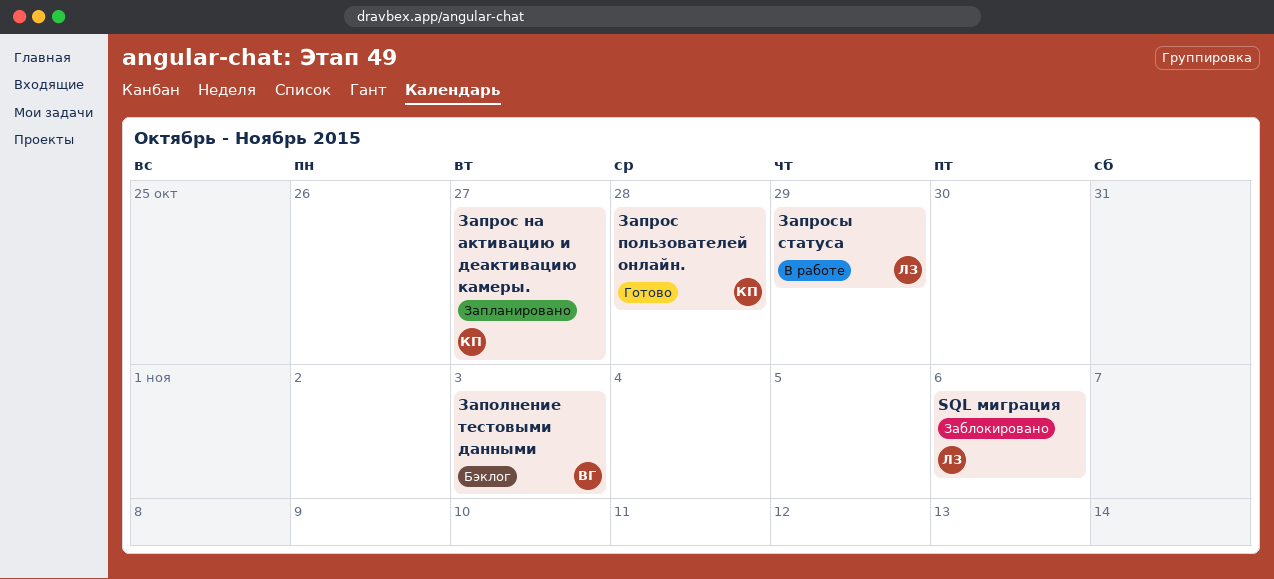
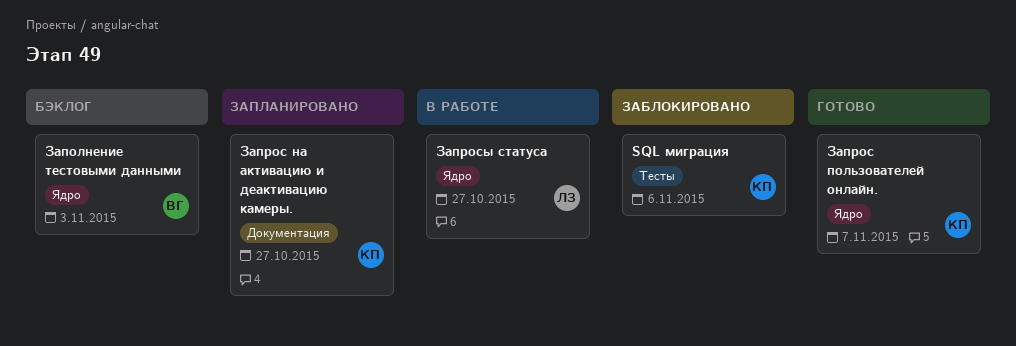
SQL миграция, owner: ЛЗ -> КП
Запрос пользователей онлайн., due: Oct 28 -> Nov 7
Запросы статуса, due: Oct 29 -> Oct 27

